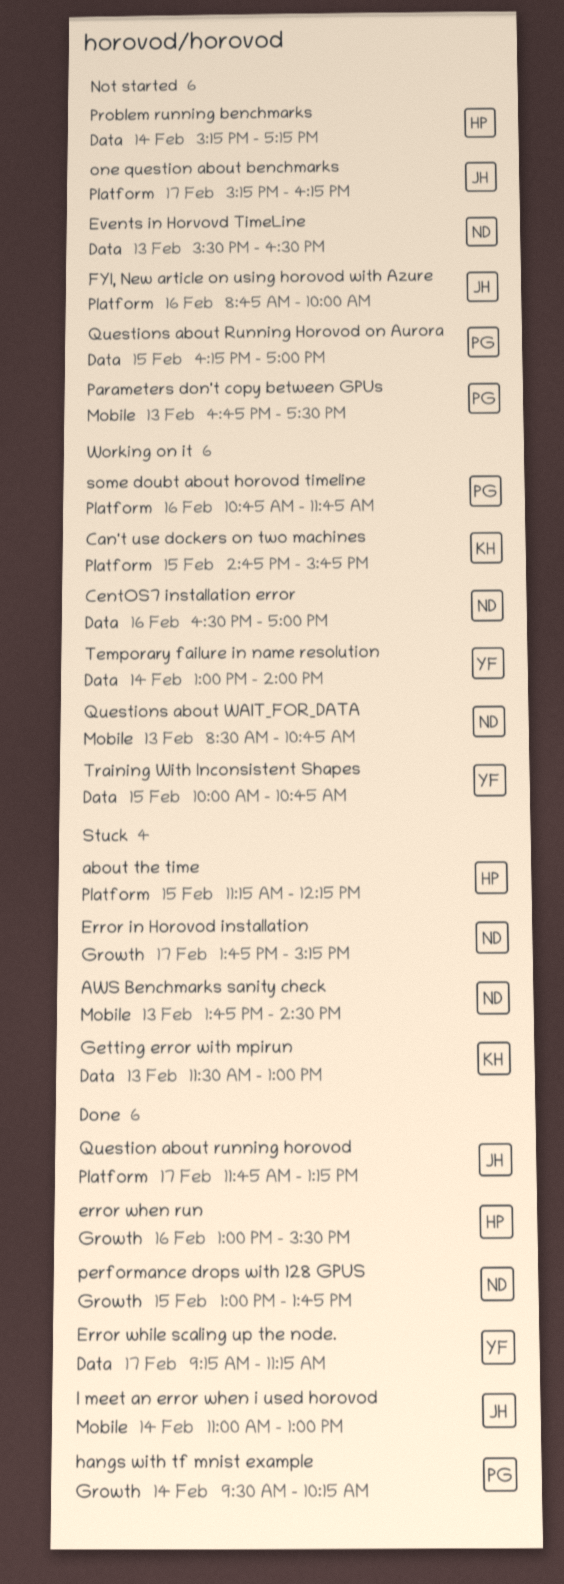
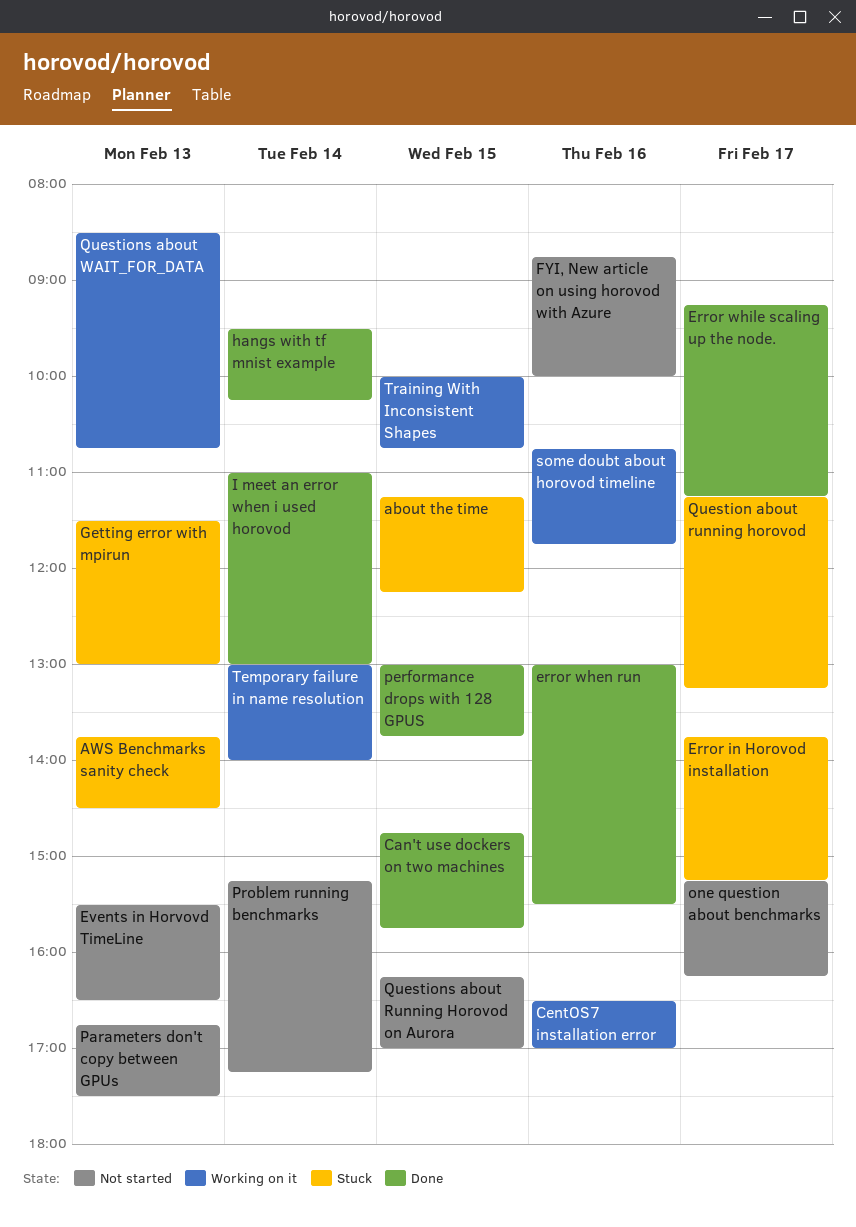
Can't use dockers on two machines, status: Working on it -> Done
Question about running horovod, status: Done -> Stuck
Question about running horovod, begins: 11:45 -> 11:15

